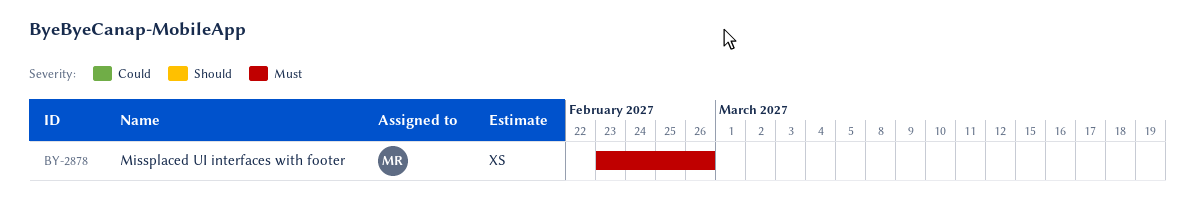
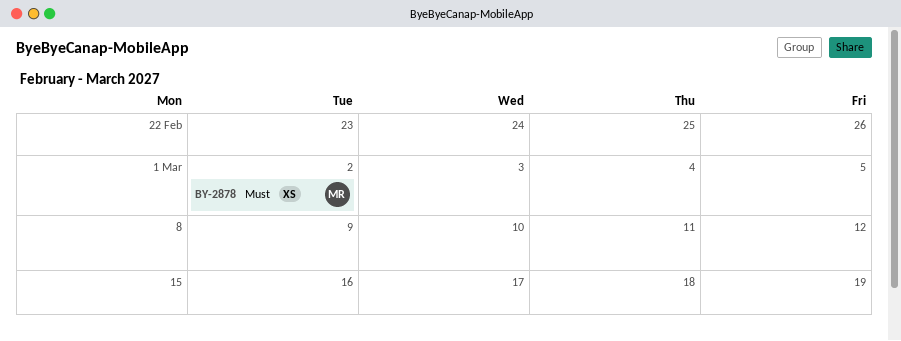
BY-2878, due: Feb 26 -> Mar 2

